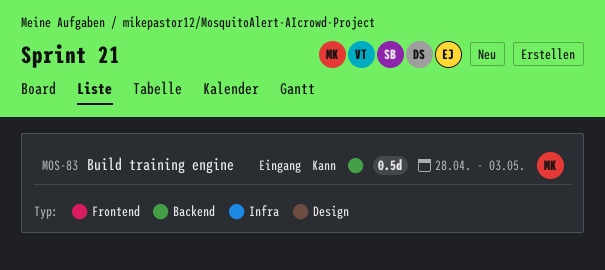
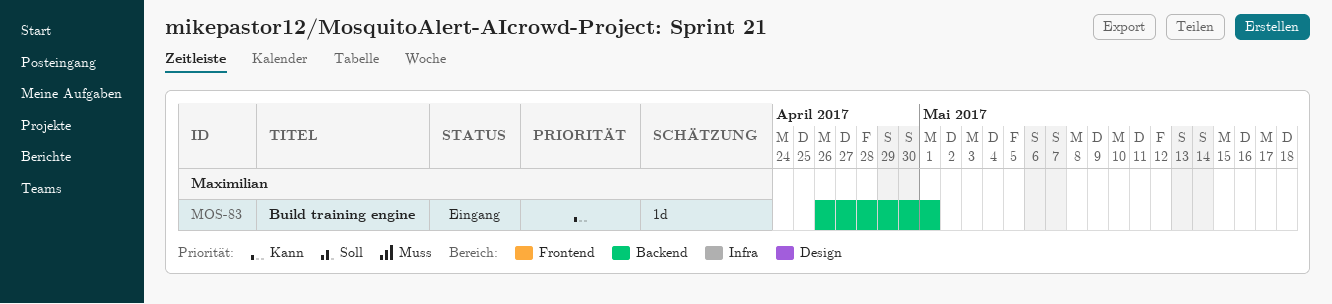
MOS-83, estimate: 0.5d -> 1d
MOS-83, start: Apr 28 -> Apr 26
MOS-83, due: May 3 -> May 1

